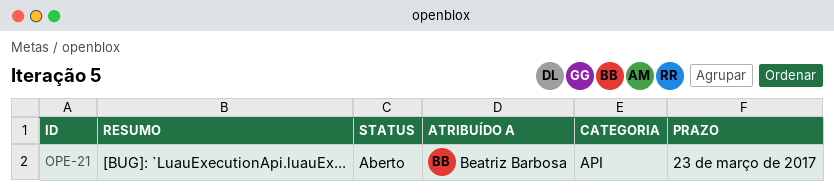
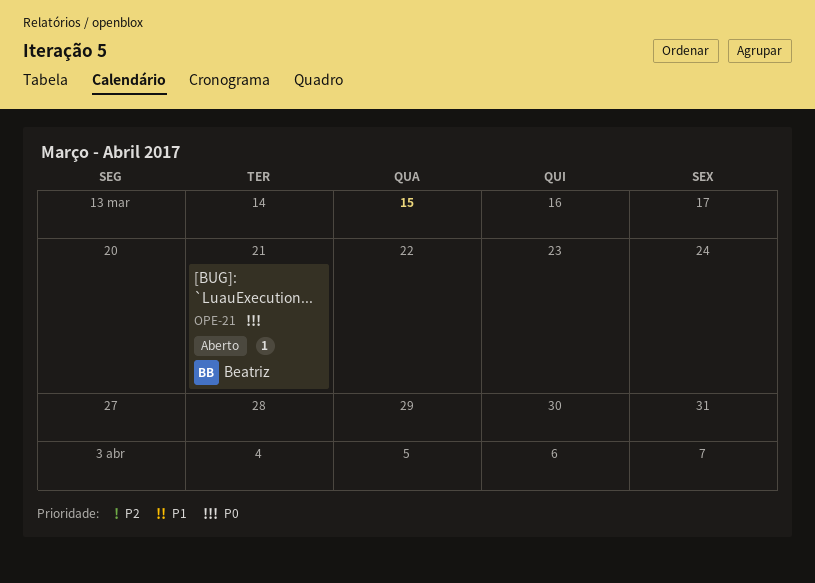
OPE-21, due: Mar 23 -> Mar 21

